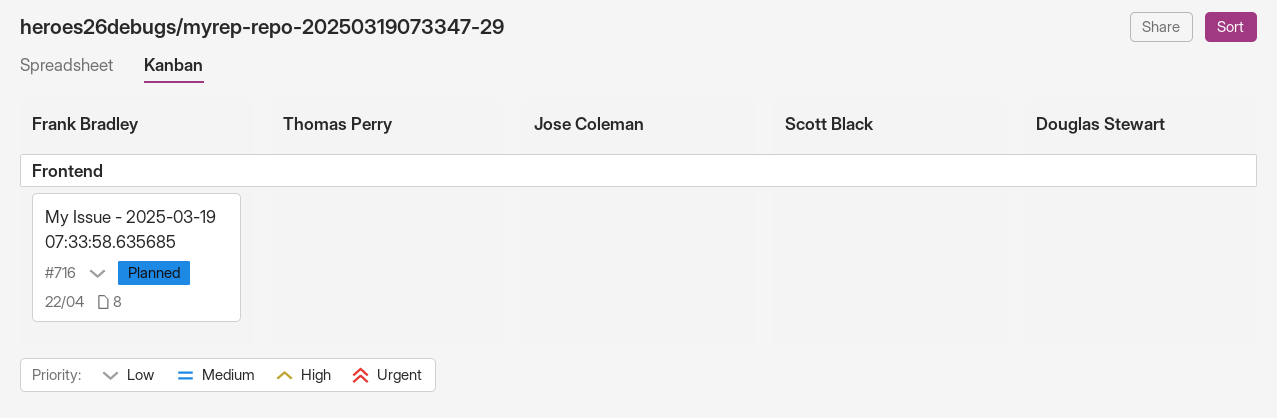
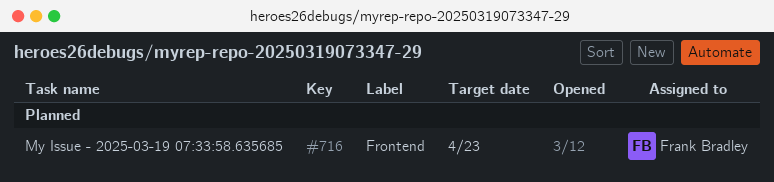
#716, due: Apr 22 -> Apr 23

